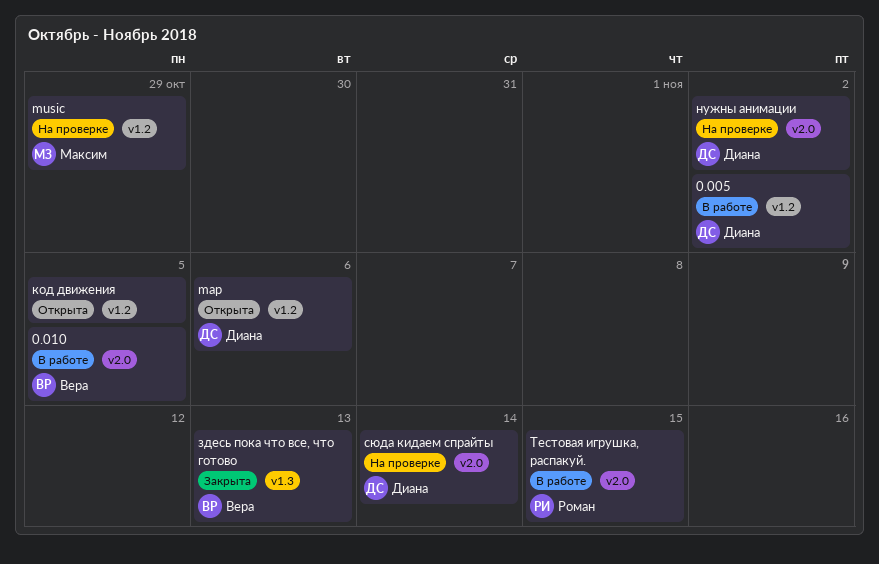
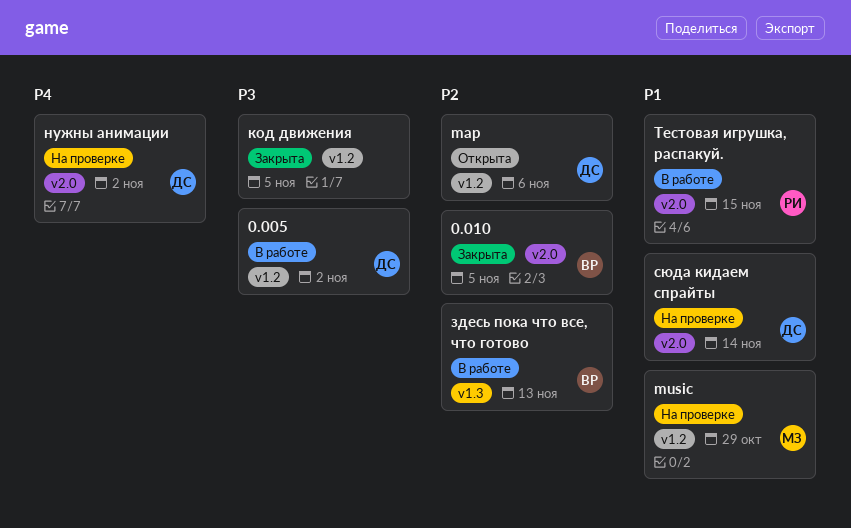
0.010, status: В работе -> Закрыта
здесь пока что все, что готово, status: Закрыта -> В работе
код движения, status: Открыта -> Закрыта

